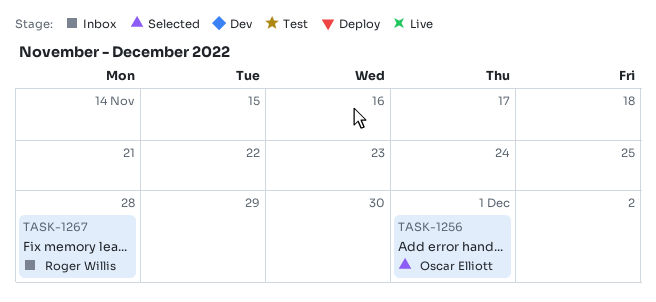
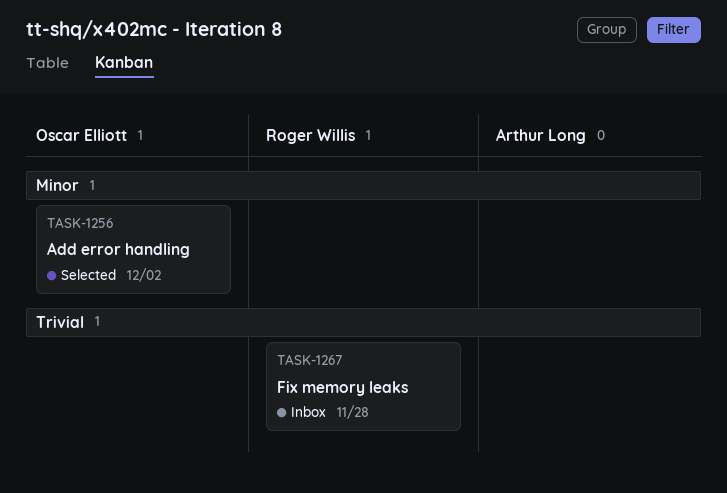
TASK-1256, due: Dec 1 -> Dec 2

